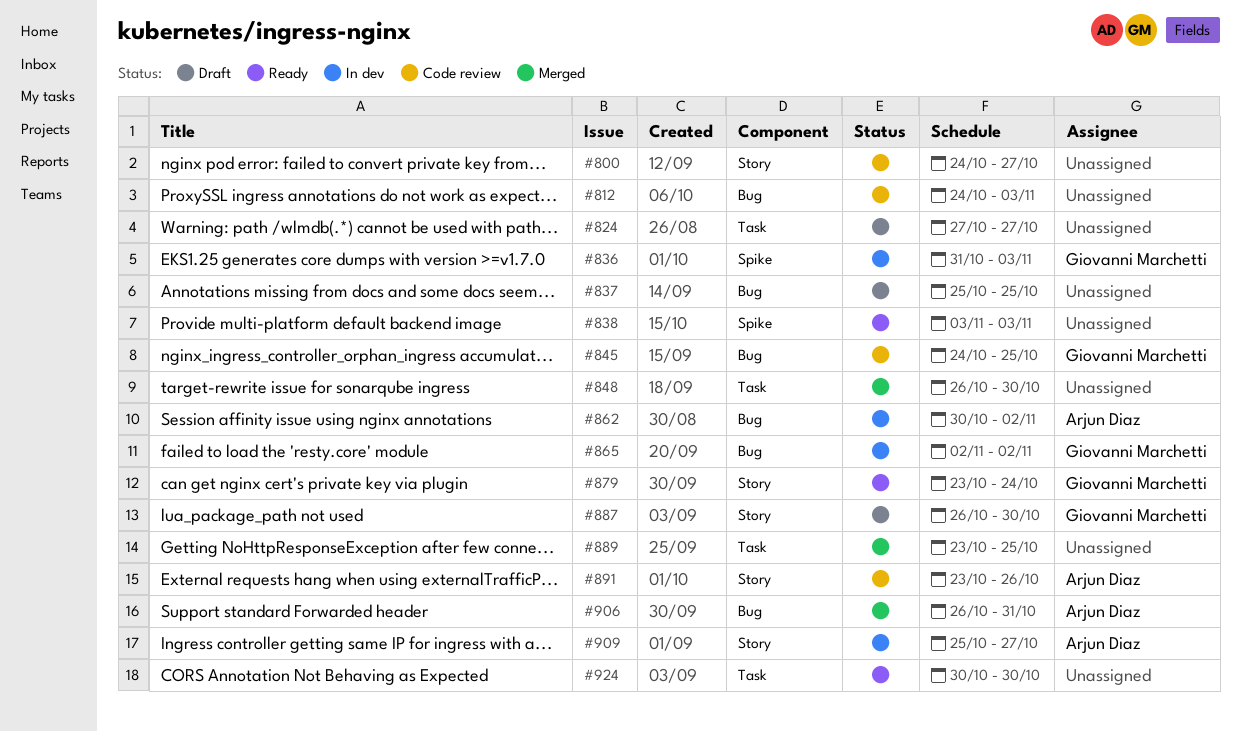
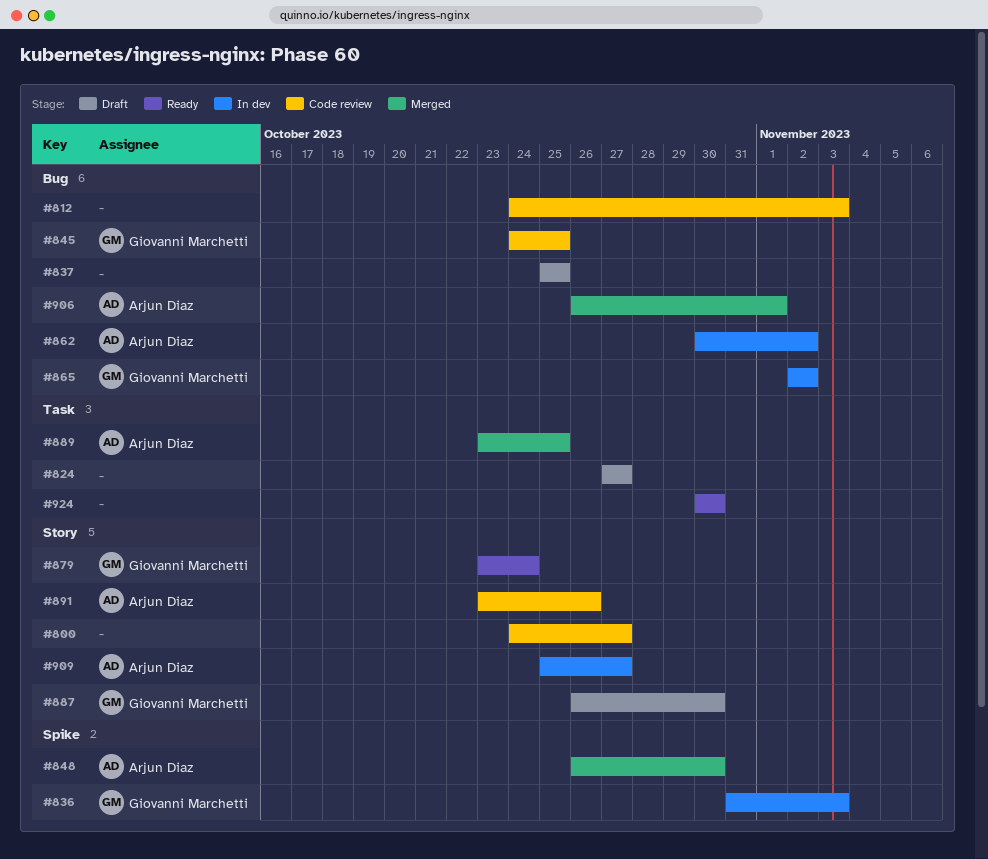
#838: present -> none
#848, owner: none -> Arjun Diaz
#848, label: Task -> Spike
#889, owner: none -> Arjun Diaz
#906, due: Oct 31 -> Nov 1

